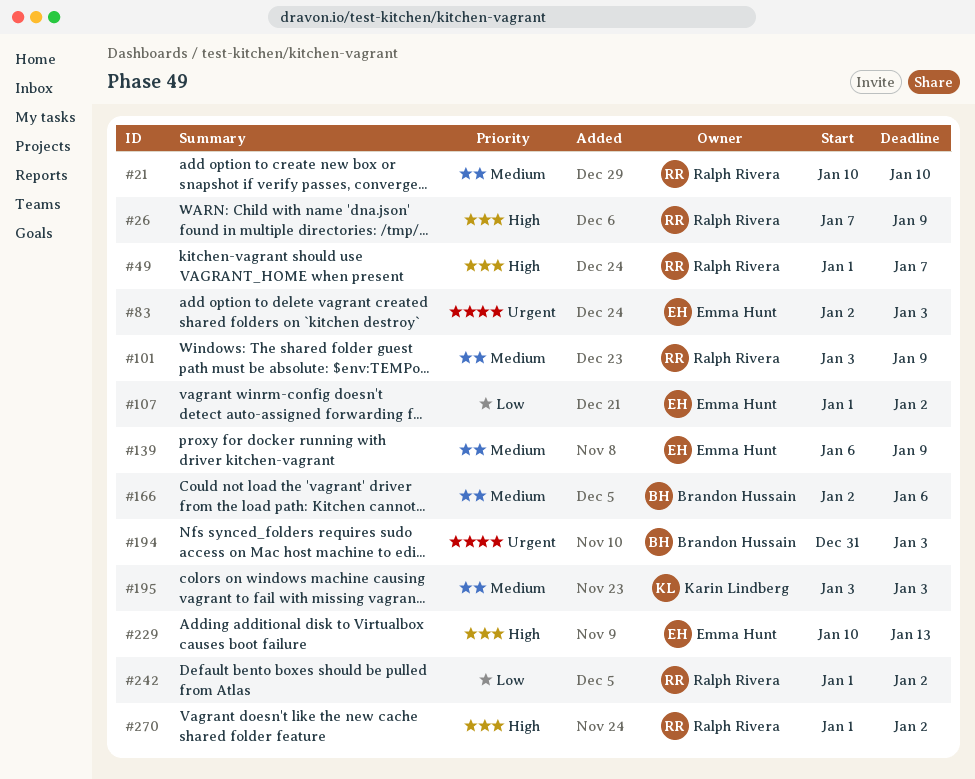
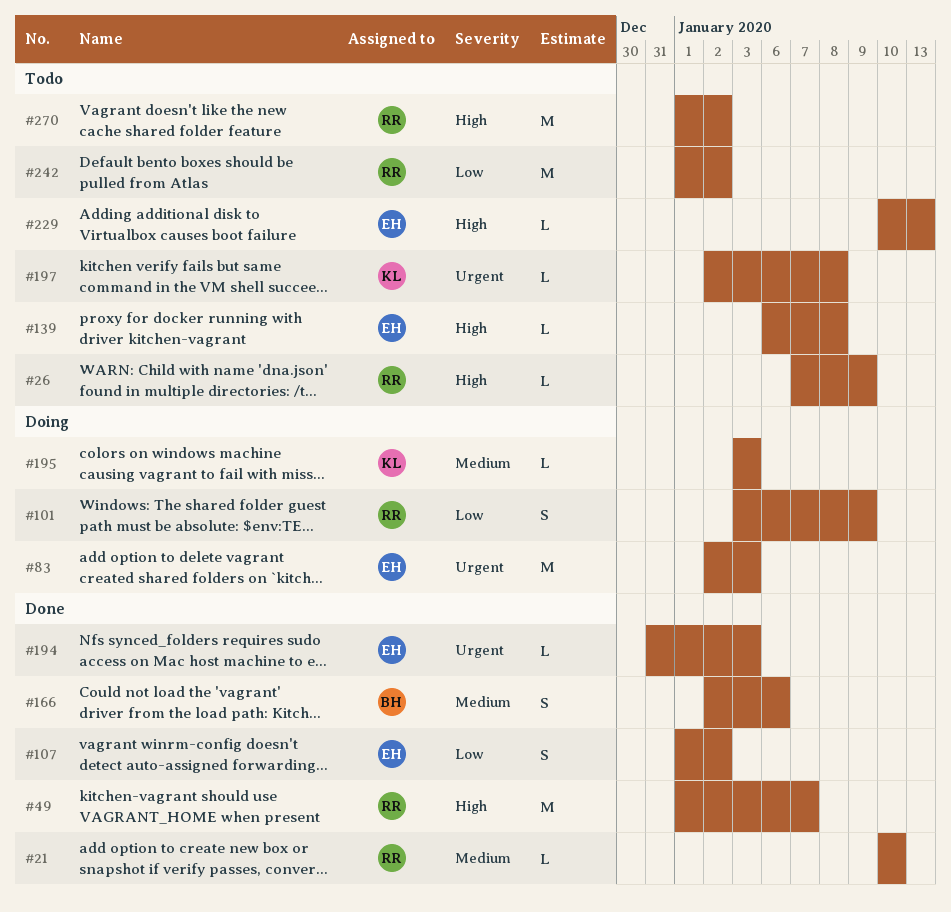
#101, priority: Medium -> Low
#139, priority: Medium -> High
#139, due: Jan 9 -> Jan 8
#194, owner: Brandon Hussain -> Emma Hunt
#197: none -> present

